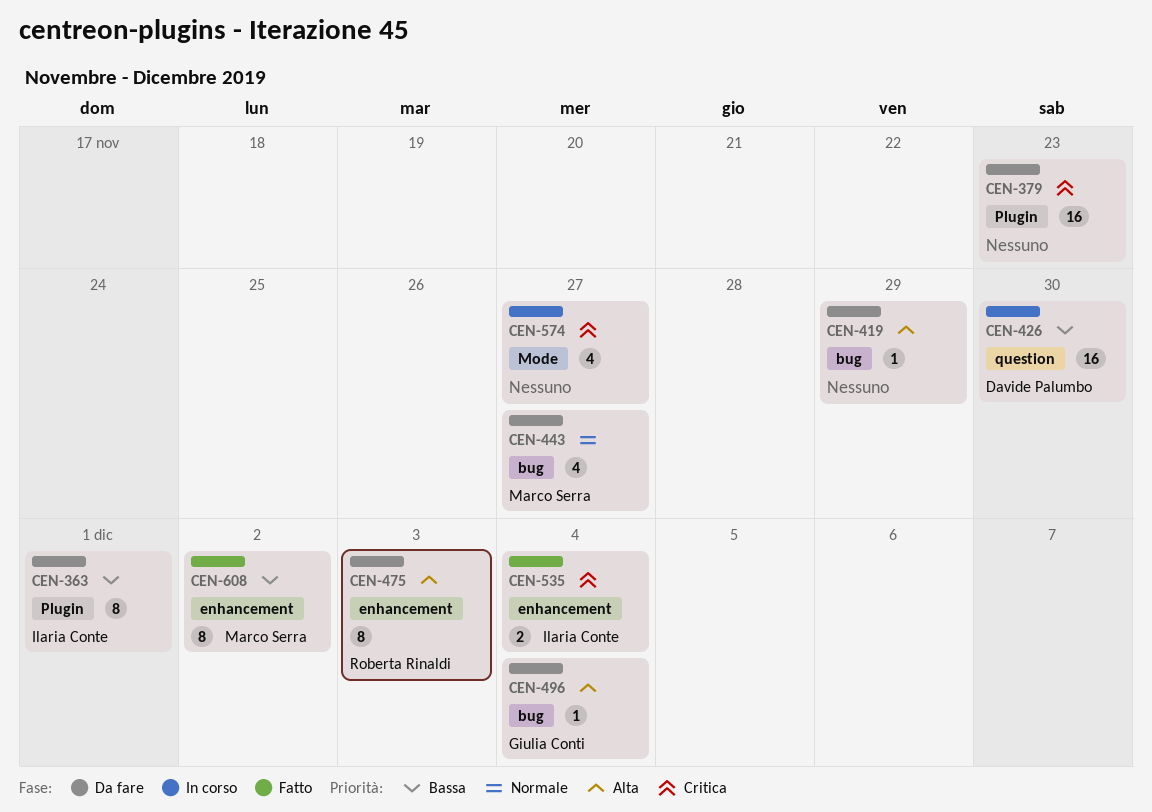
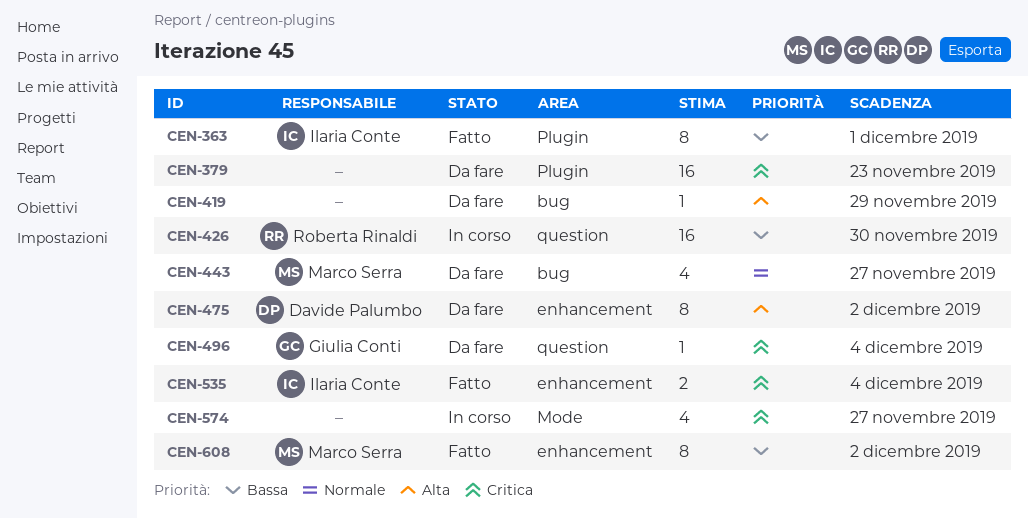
CEN-363, status: Da fare -> Fatto
CEN-426, owner: Davide Palumbo -> Roberta Rinaldi
CEN-475, owner: Roberta Rinaldi -> Davide Palumbo
CEN-475, due: Dec 3 -> Dec 2
CEN-496, priority: Alta -> Critica
CEN-496, label: bug -> question

